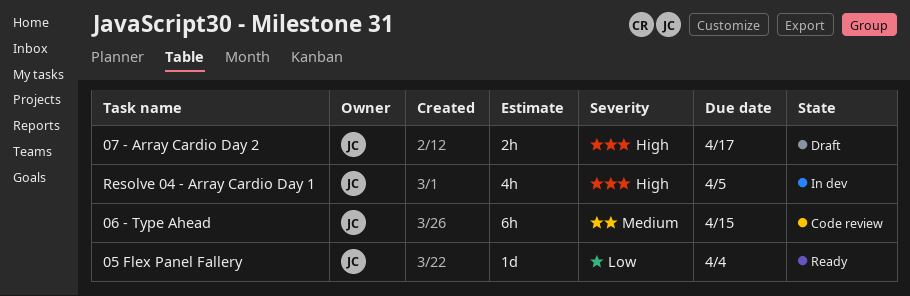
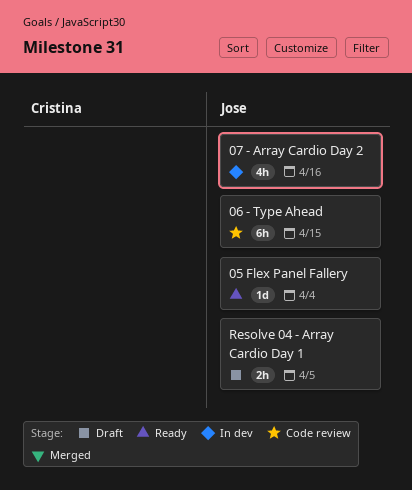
07 - Array Cardio Day 2, status: Draft -> In dev
07 - Array Cardio Day 2, estimate: 2h -> 4h
07 - Array Cardio Day 2, due: Apr 17 -> Apr 16
Resolve 04 - Array Cardio Day 1, status: In dev -> Draft
Resolve 04 - Array Cardio Day 1, estimate: 4h -> 2h

